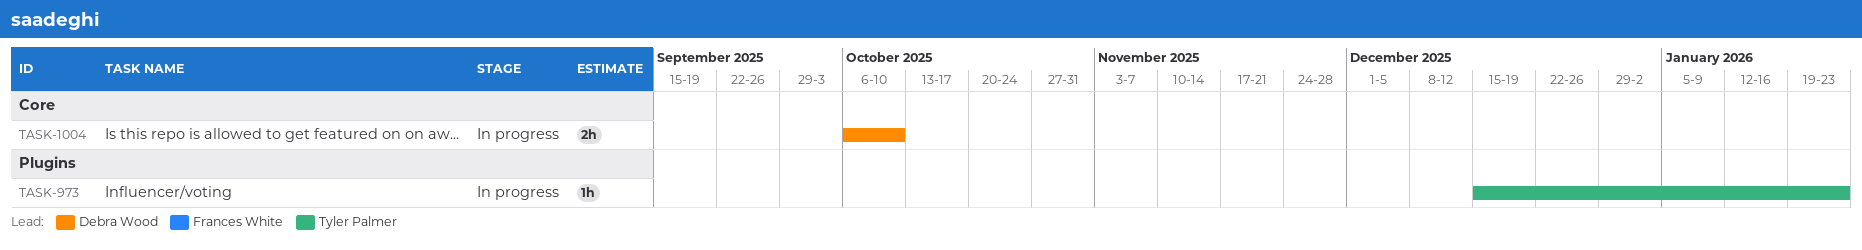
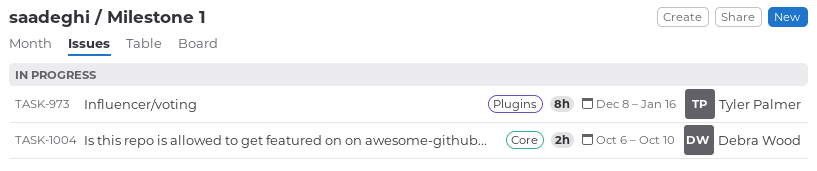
TASK-973, estimate: 1h -> 8h
TASK-973, start: Dec 15 -> Dec 8
TASK-973, due: Jan 23 -> Jan 16

